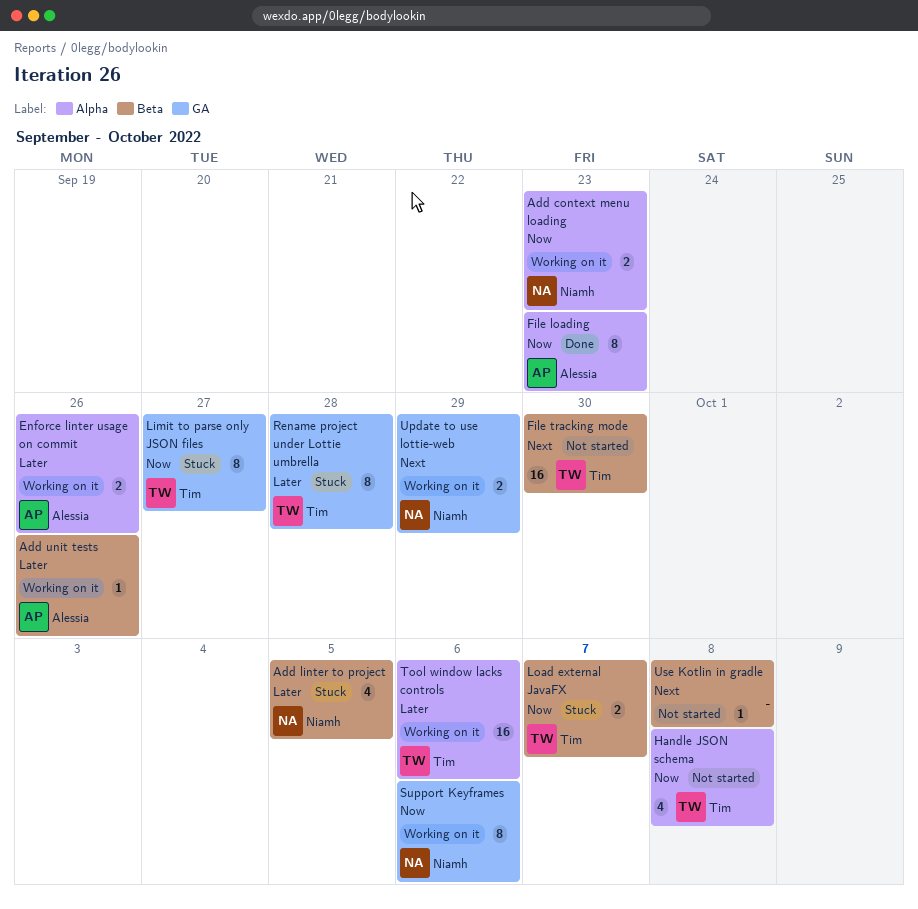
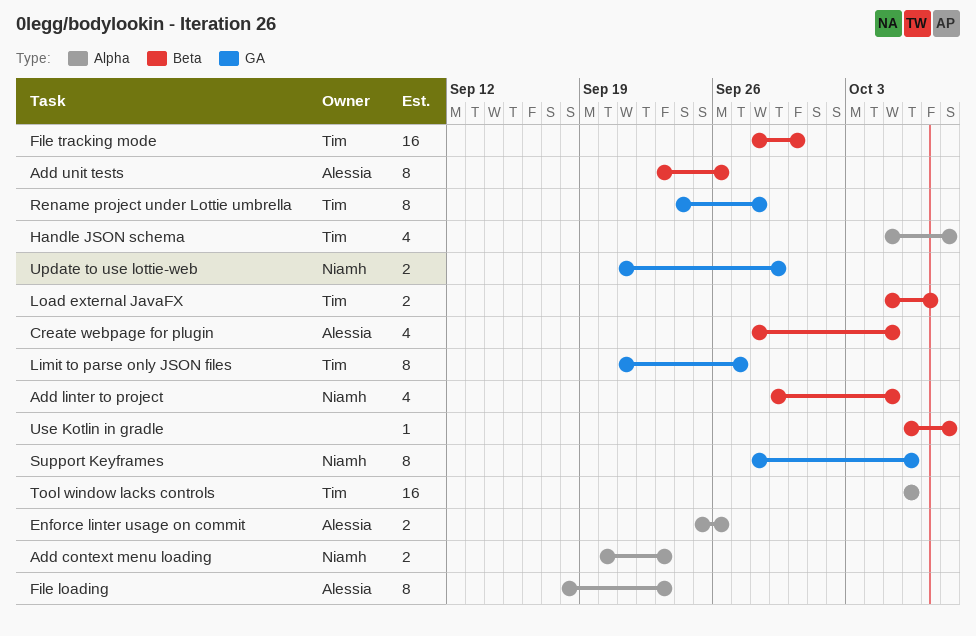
Add unit tests, estimate: 1 -> 8
Create webpage for plugin: none -> present

